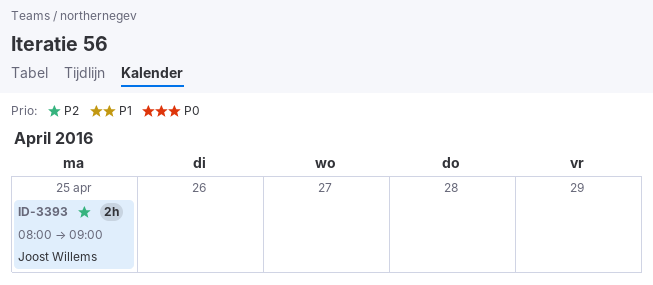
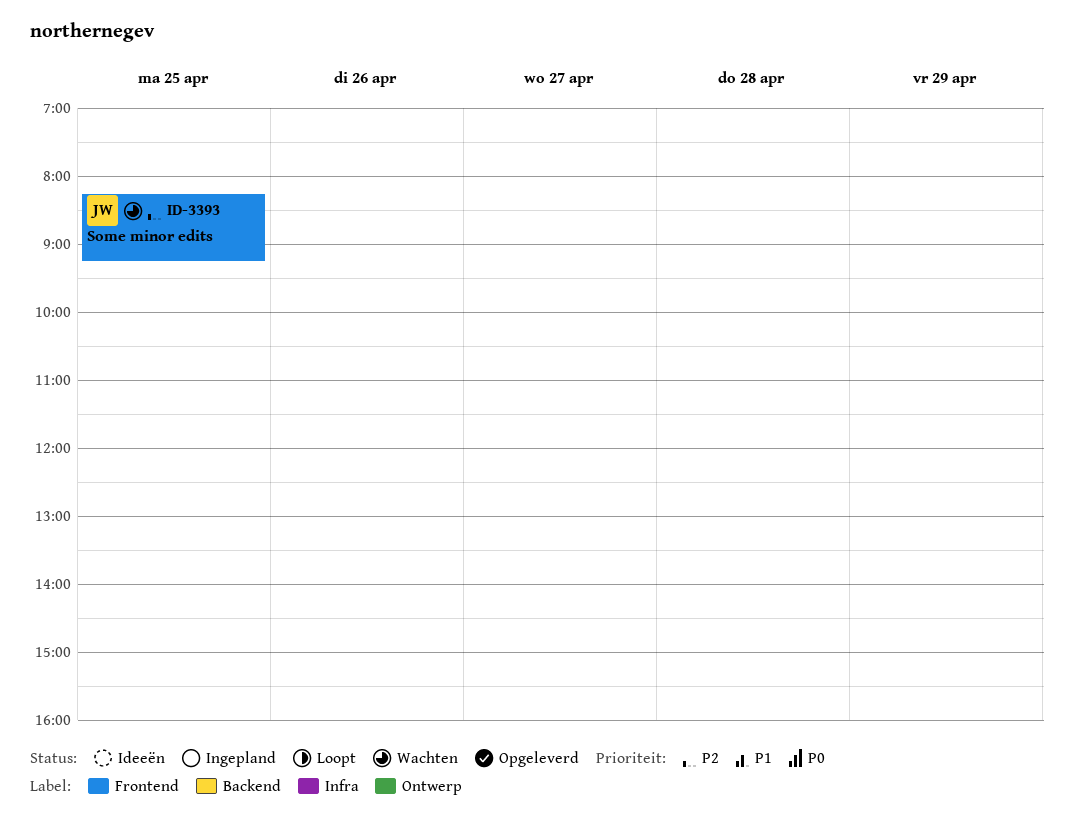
ID-3393, begins: 08:00 -> 08:15
ID-3393, ends: 09:00 -> 09:15

